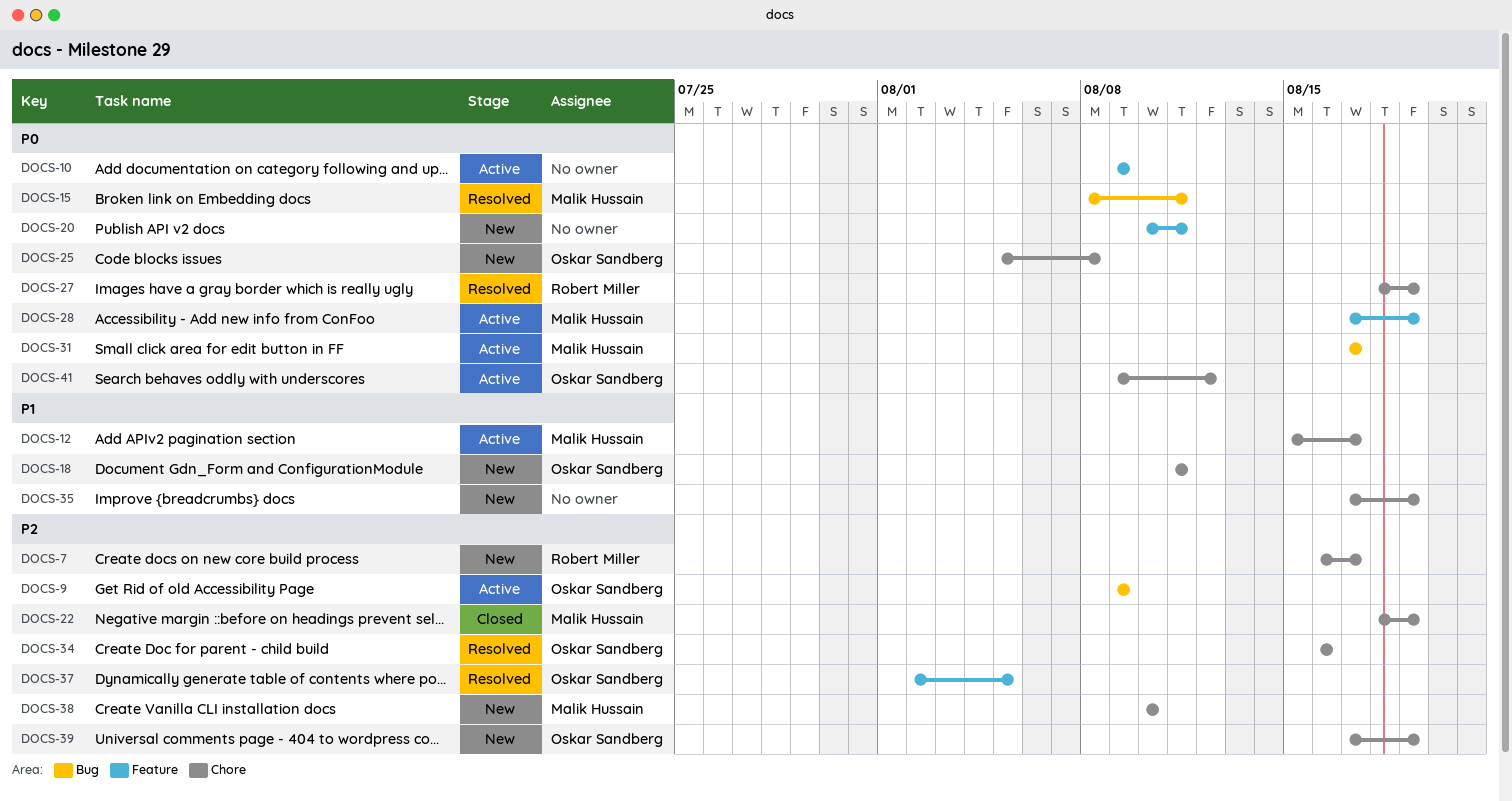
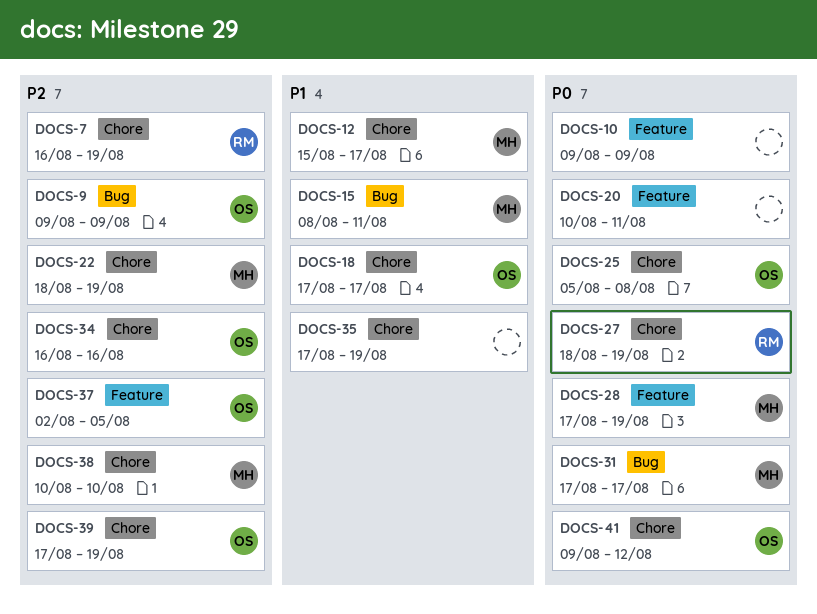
DOCS-7, due: Aug 17 -> Aug 19
DOCS-15, priority: P0 -> P1
DOCS-18, start: Aug 11 -> Aug 17
DOCS-18, due: Aug 11 -> Aug 17

